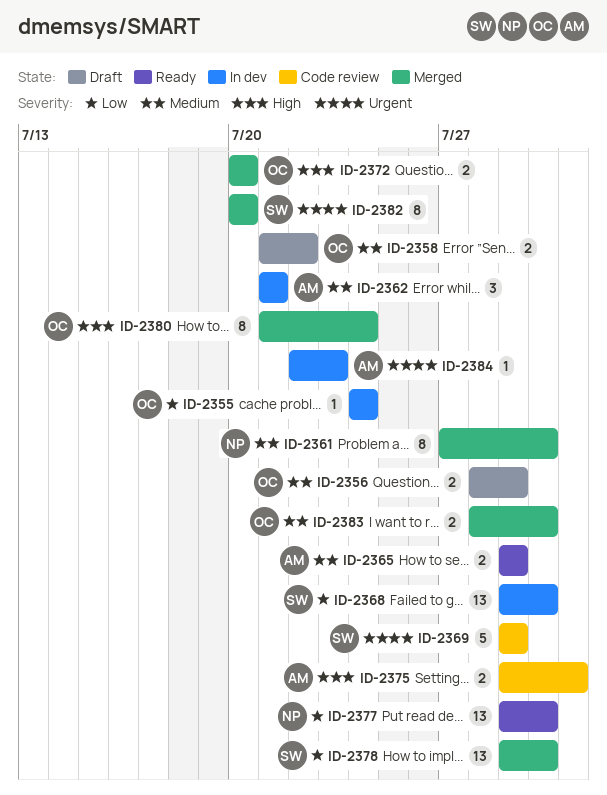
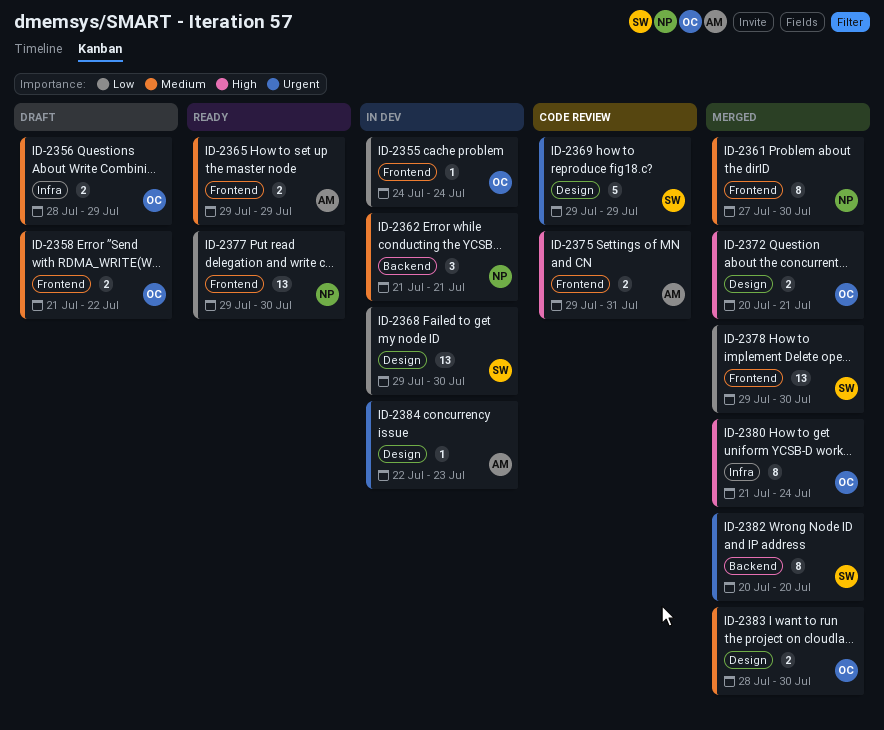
ID-2362, owner: AM -> NP
ID-2372, due: Jul 20 -> Jul 21

